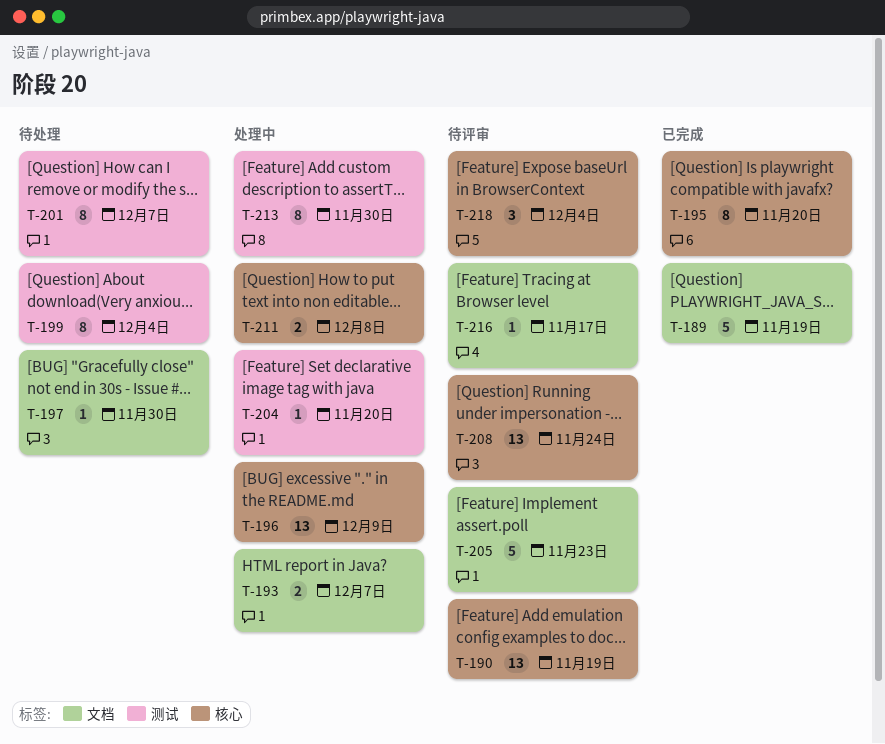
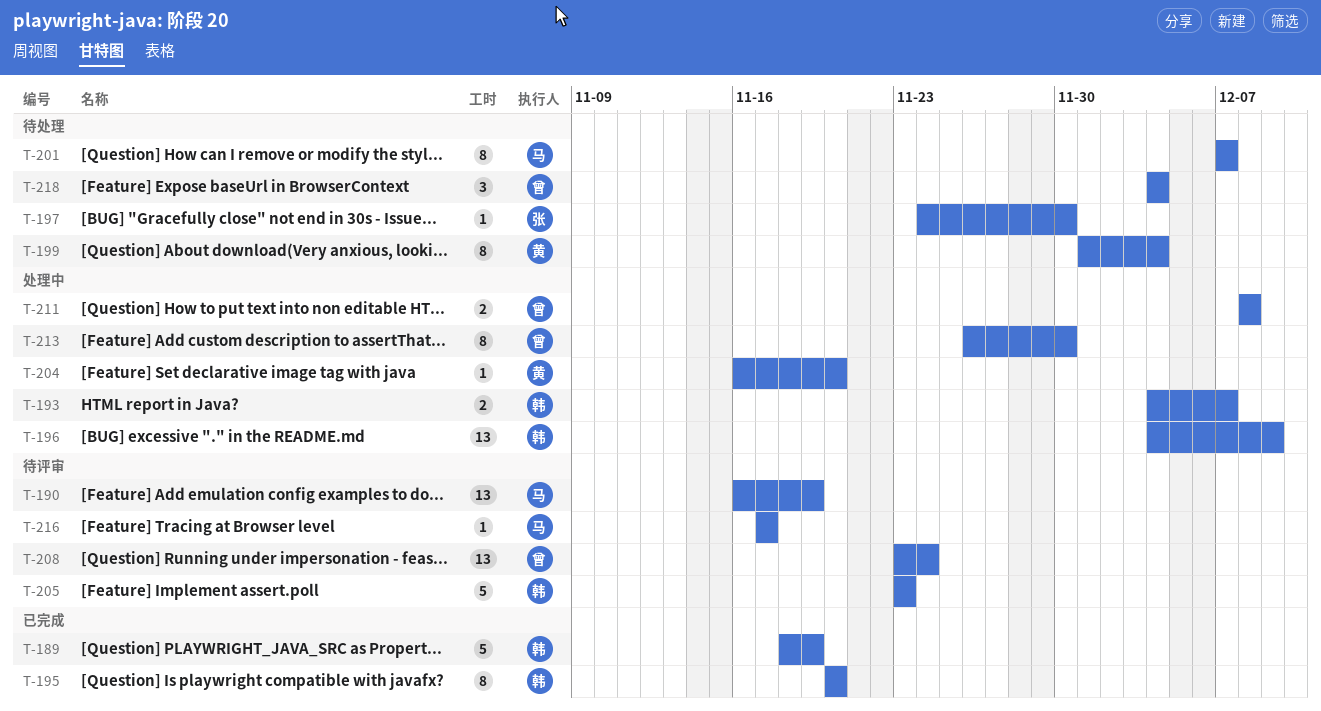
T-218, status: 待评审 -> 待处理

